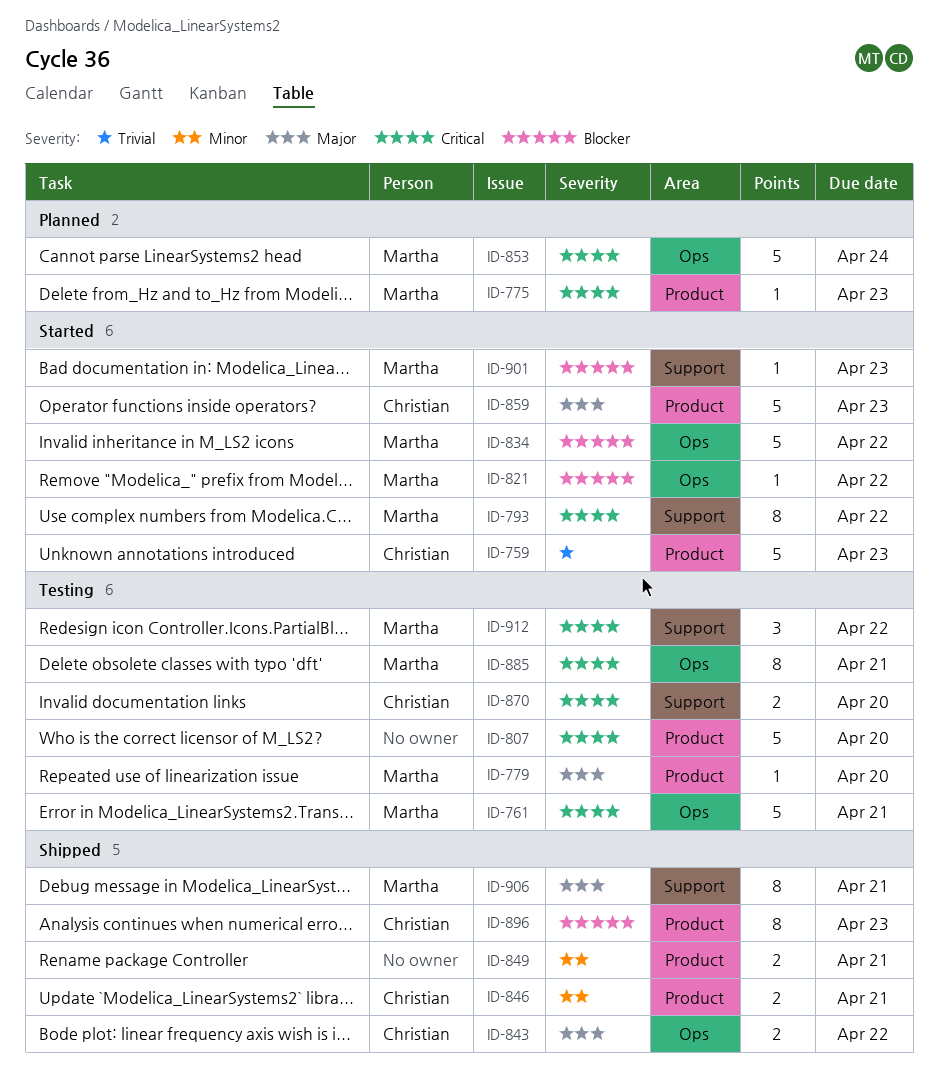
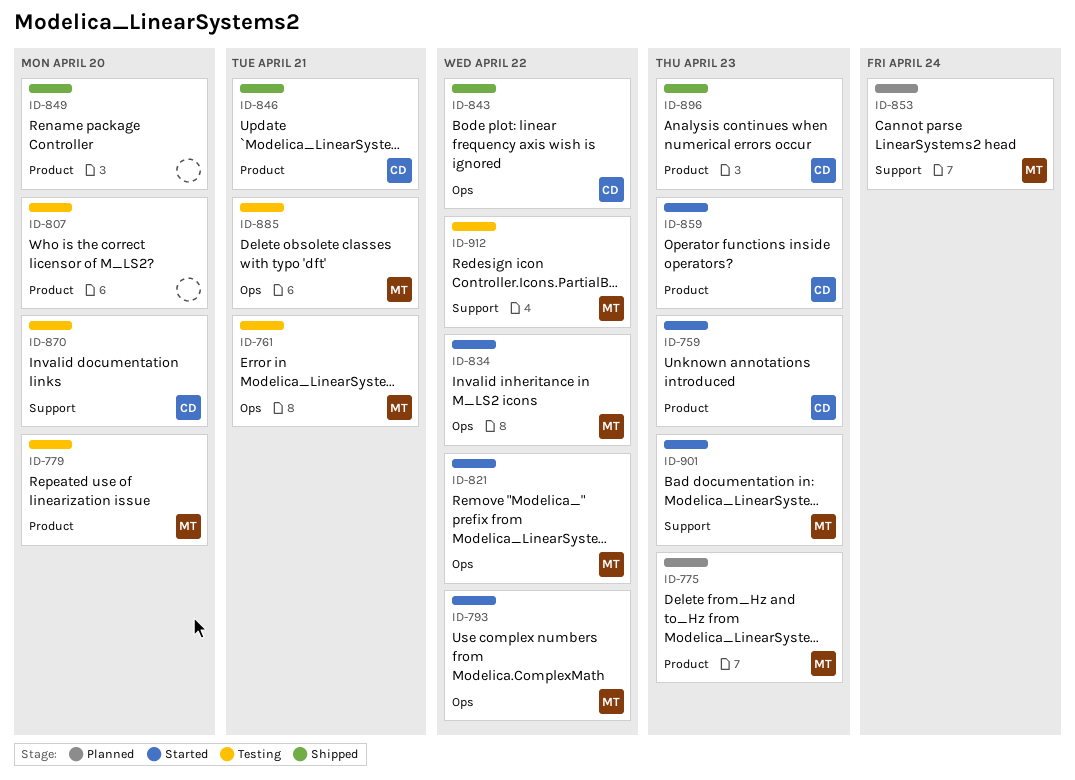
ID-793, label: Support -> Ops
ID-849, due: Apr 21 -> Apr 20
ID-853, label: Ops -> Support
ID-906: present -> none

